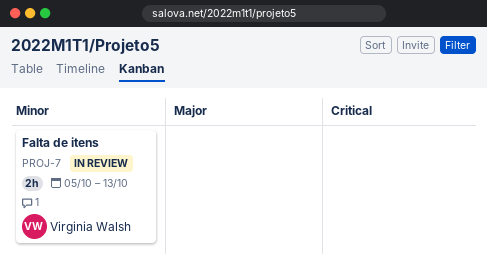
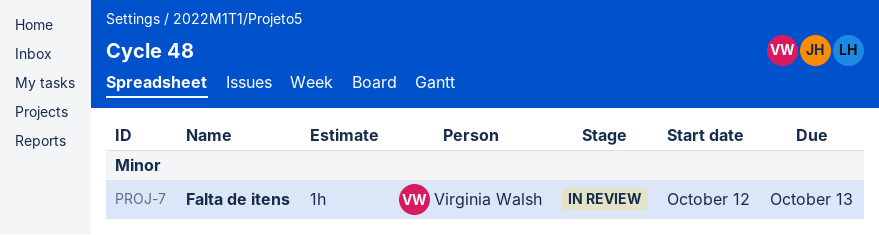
PROJ-7, estimate: 2h -> 1h
PROJ-7, start: Oct 5 -> Oct 12

